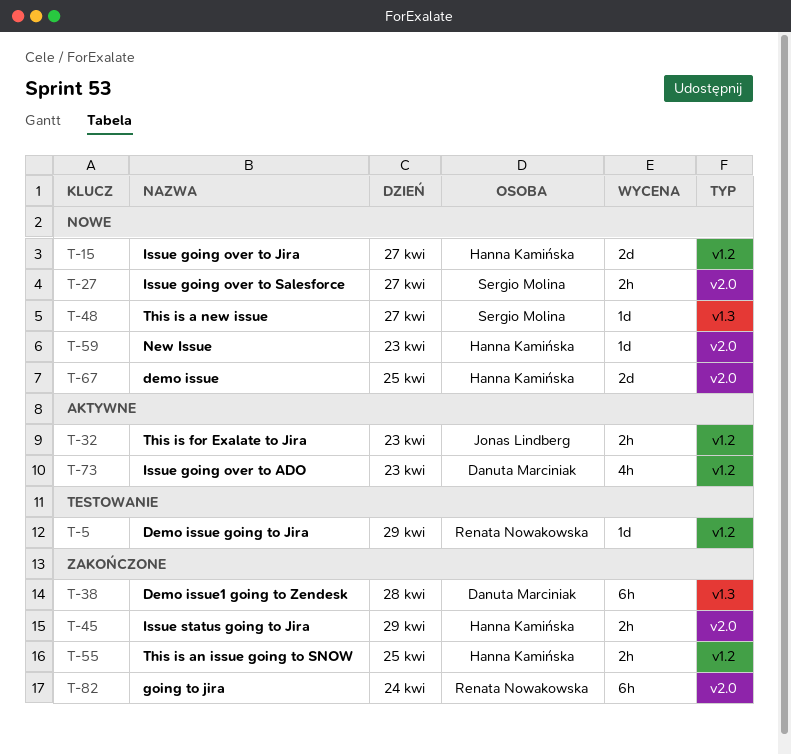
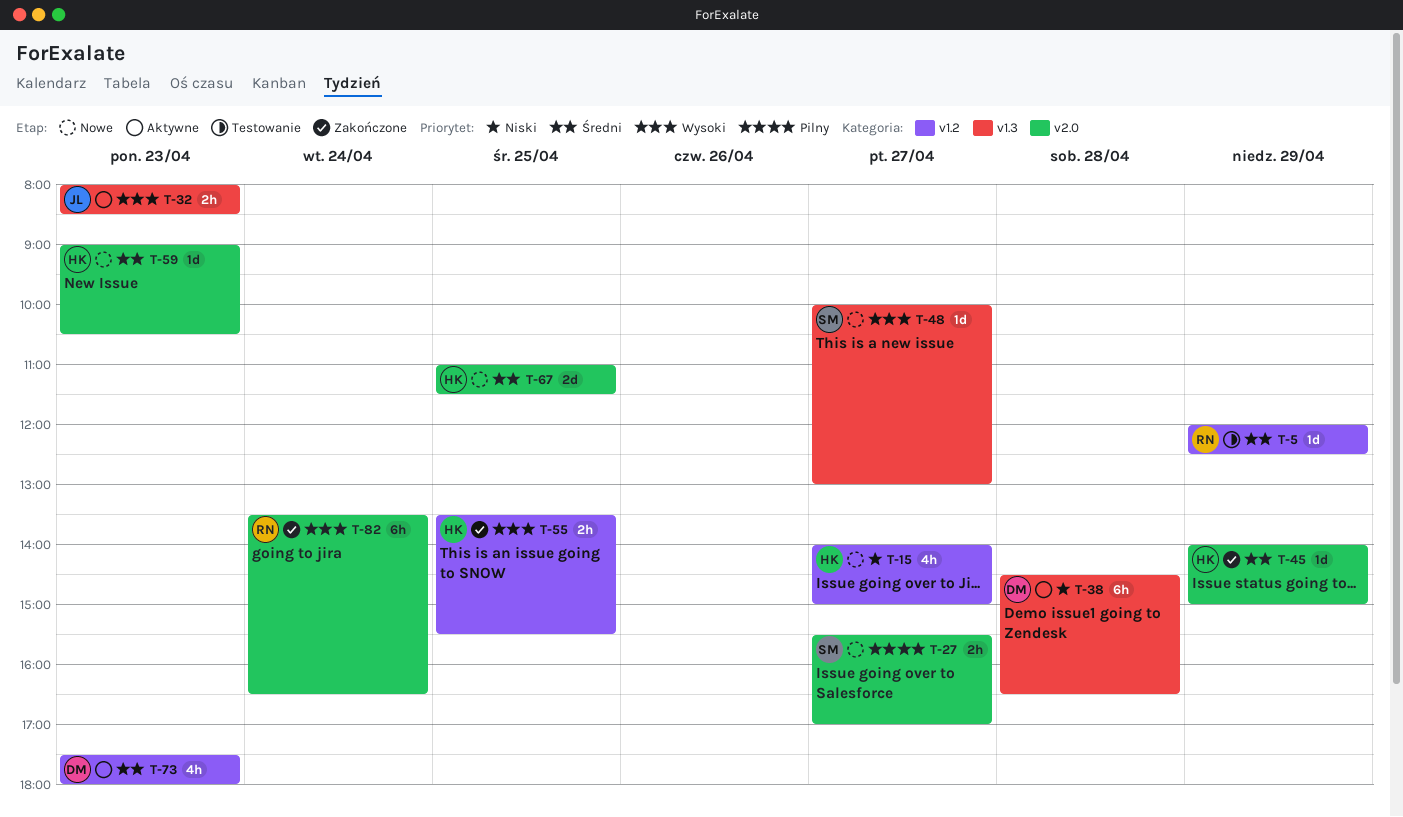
T-15, estimate: 2d -> 4h
T-32, label: v1.2 -> v1.3
T-38, status: Zakończone -> Aktywne
T-45, estimate: 2h -> 1d

